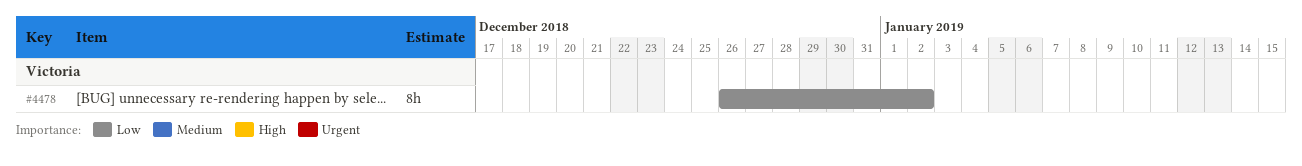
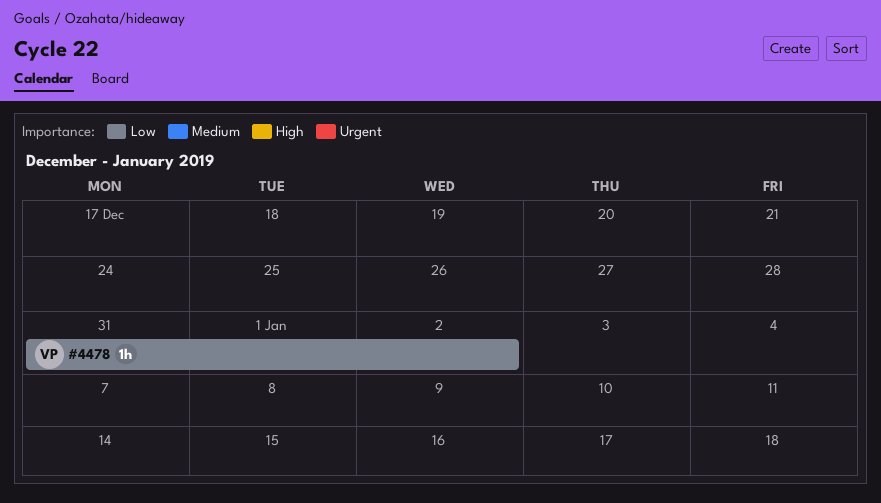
#4478, estimate: 8h -> 1h
#4478, start: Dec 26 -> Dec 31

